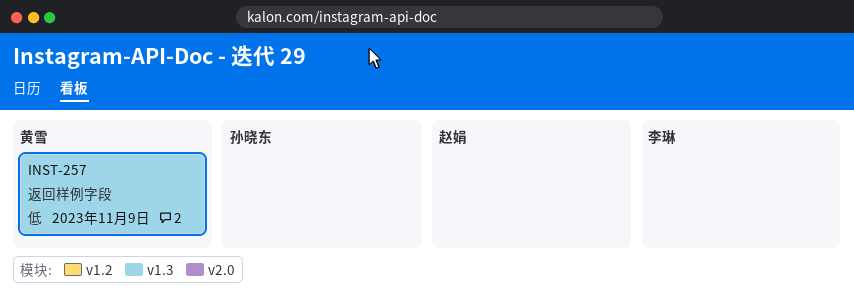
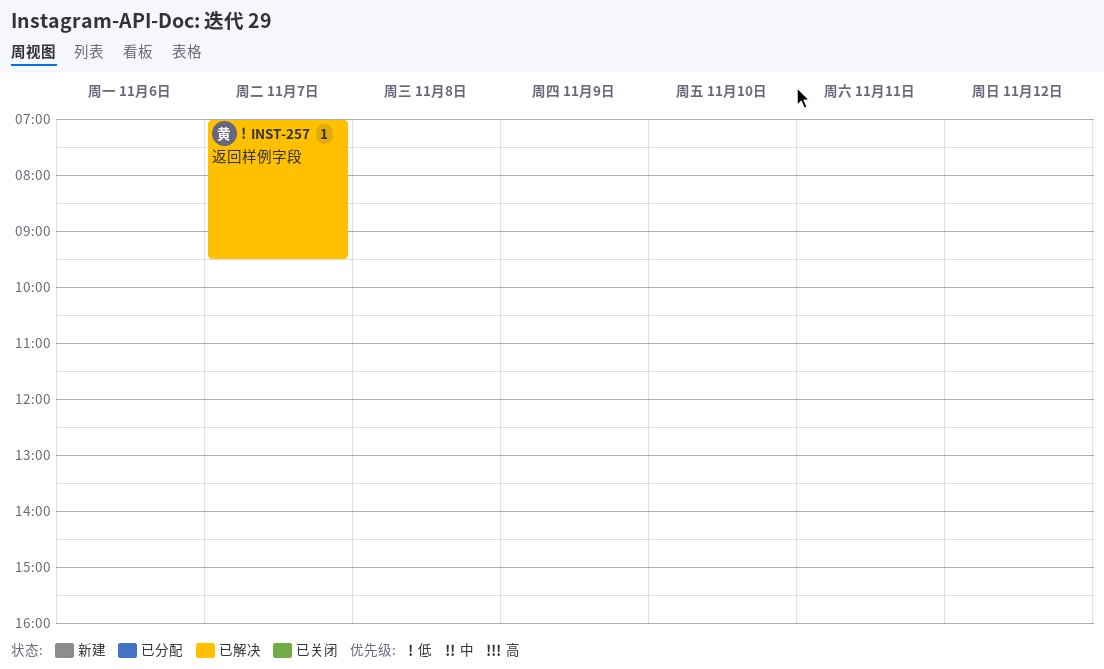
INST-257, day: Nov 9 -> Nov 7

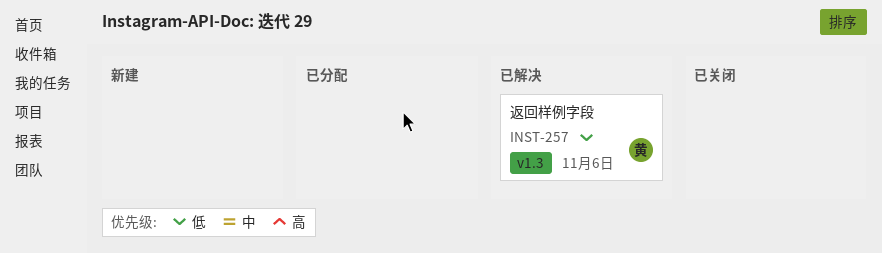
INST-257, day: Nov 7 -> Nov 6

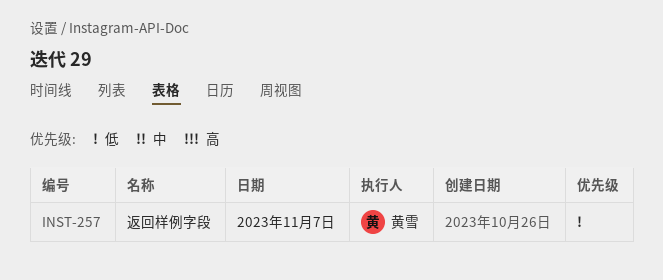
INST-257, day: Nov 6 -> Nov 7

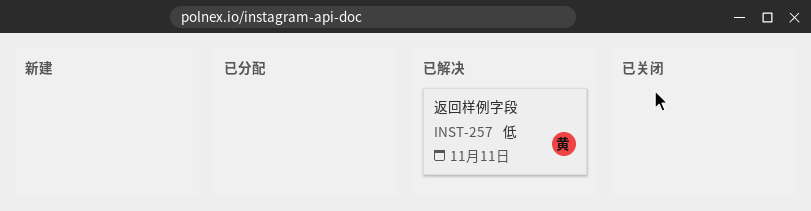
INST-257, day: Nov 7 -> Nov 11

